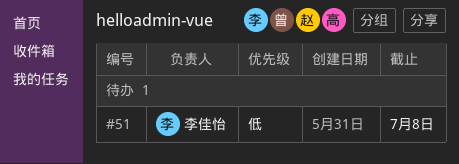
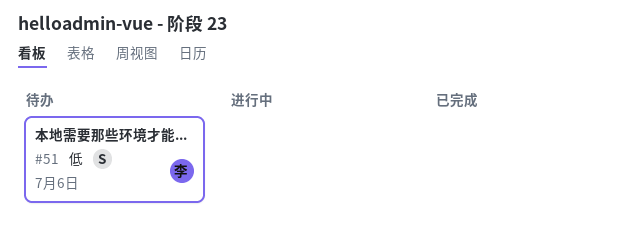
#51, due: Jul 8 -> Jul 6

